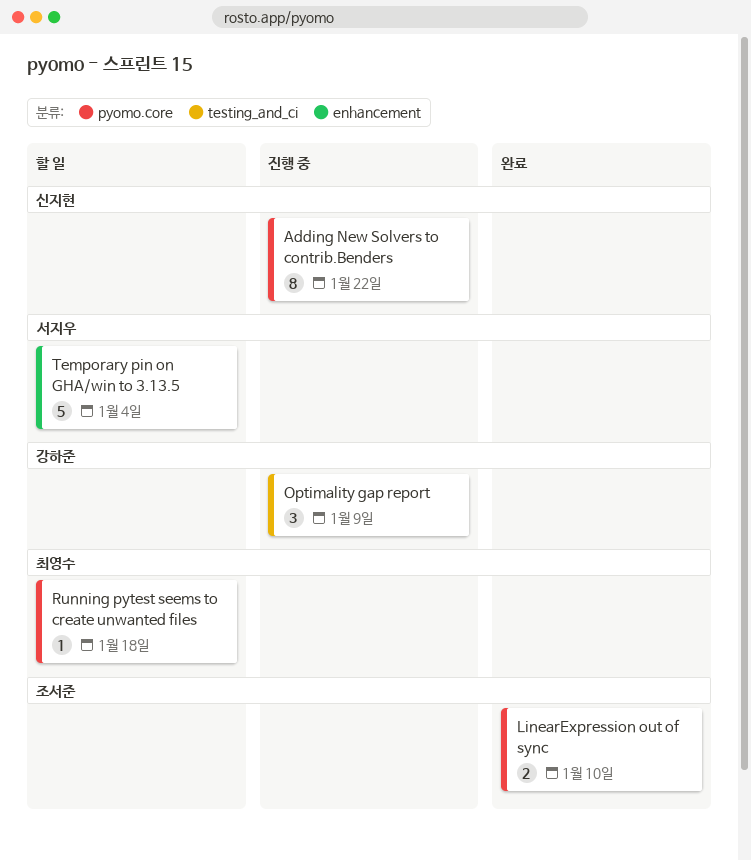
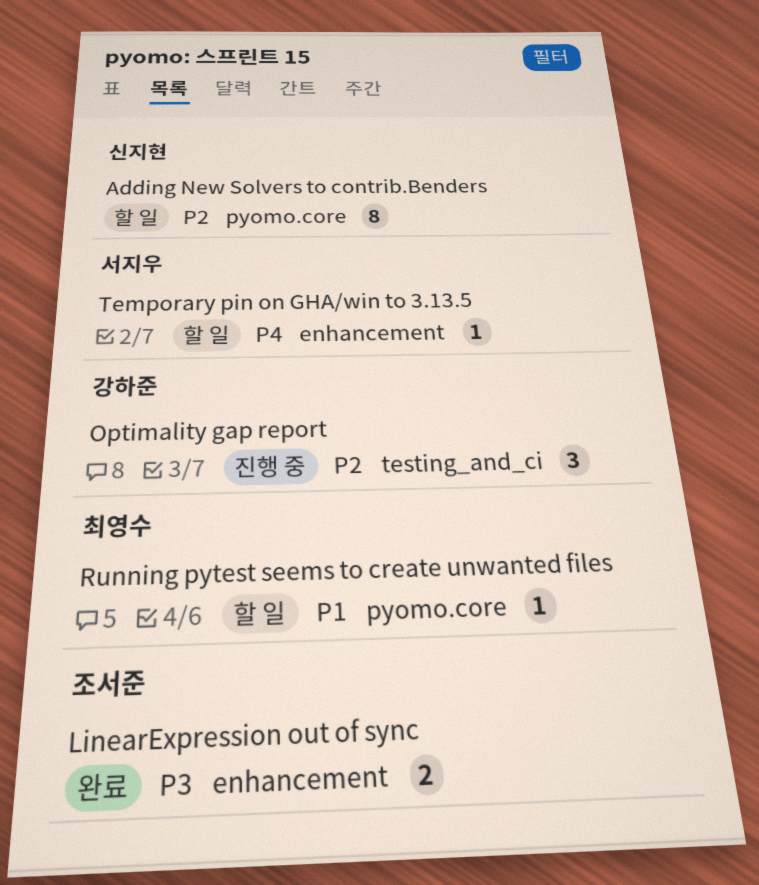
Adding New Solvers to contrib.Benders, status: 진행 중 -> 할 일
LinearExpression out of sync, label: pyomo.core -> enhancement
Temporary pin on GHA/win to 3.13.5, estimate: 5 -> 1

